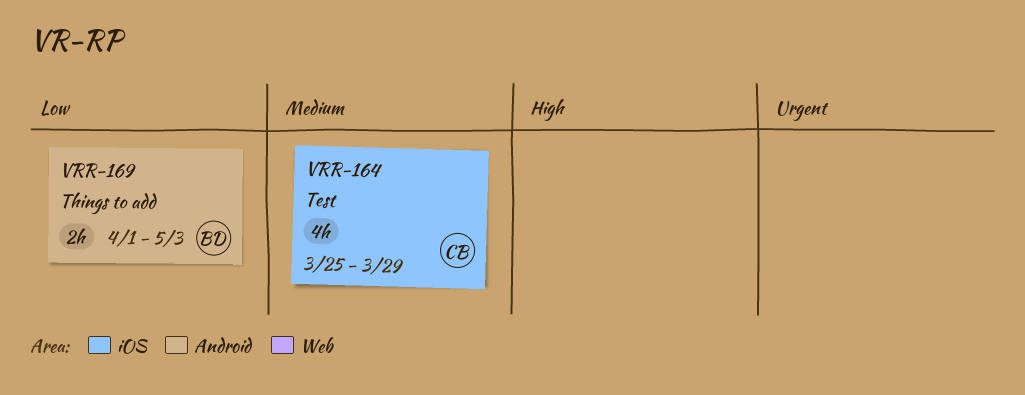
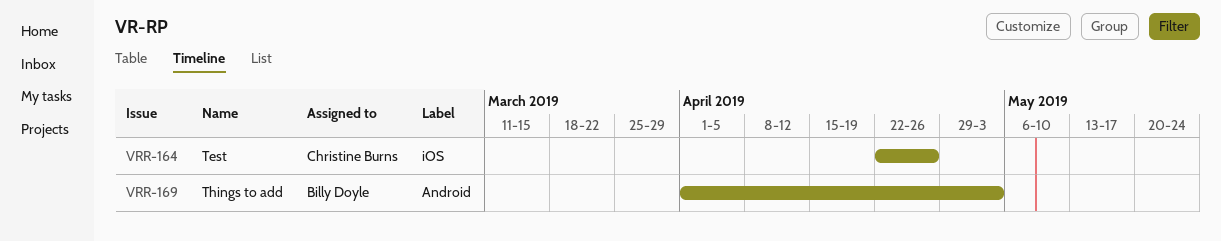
VRR-164, start: Mar 25 -> Apr 22
VRR-164, due: Mar 29 -> Apr 26

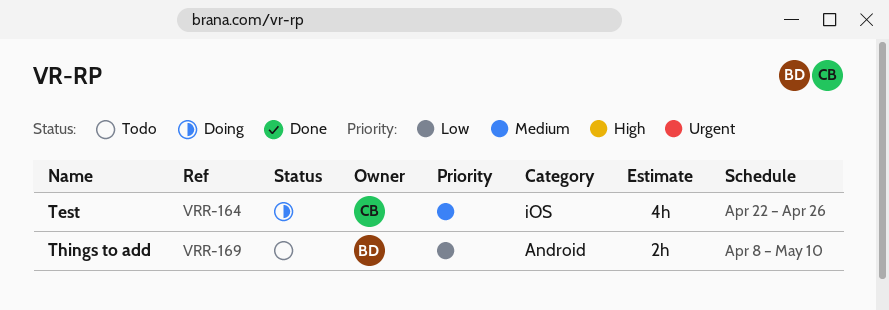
VRR-169, start: Apr 1 -> Apr 8
VRR-169, due: May 3 -> May 10

